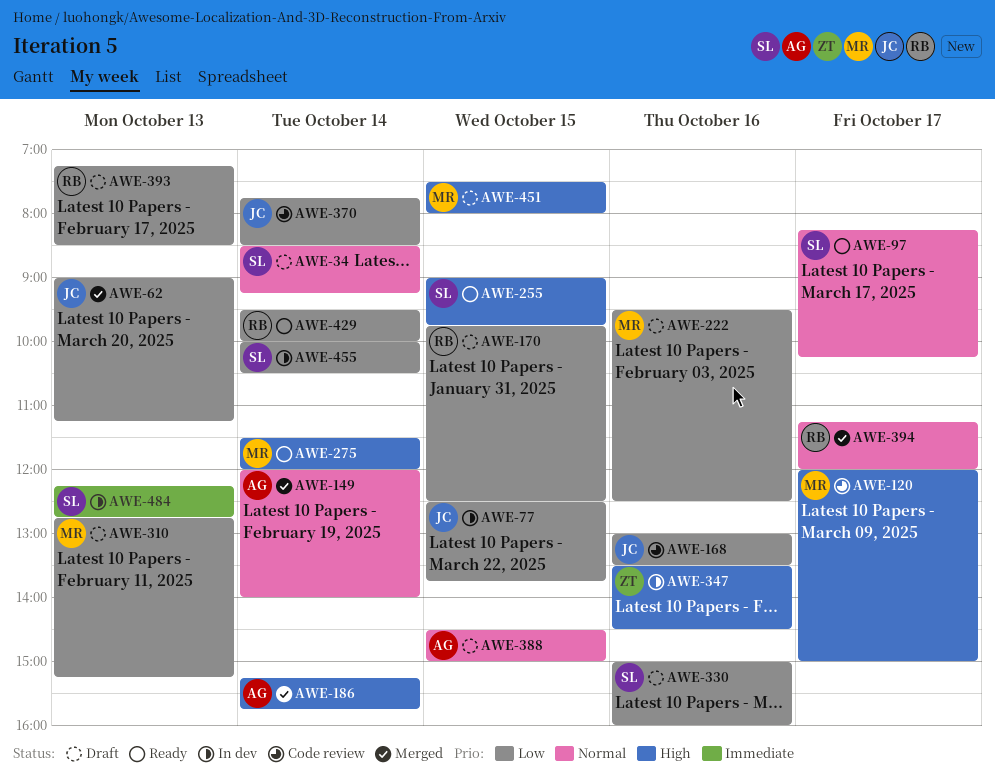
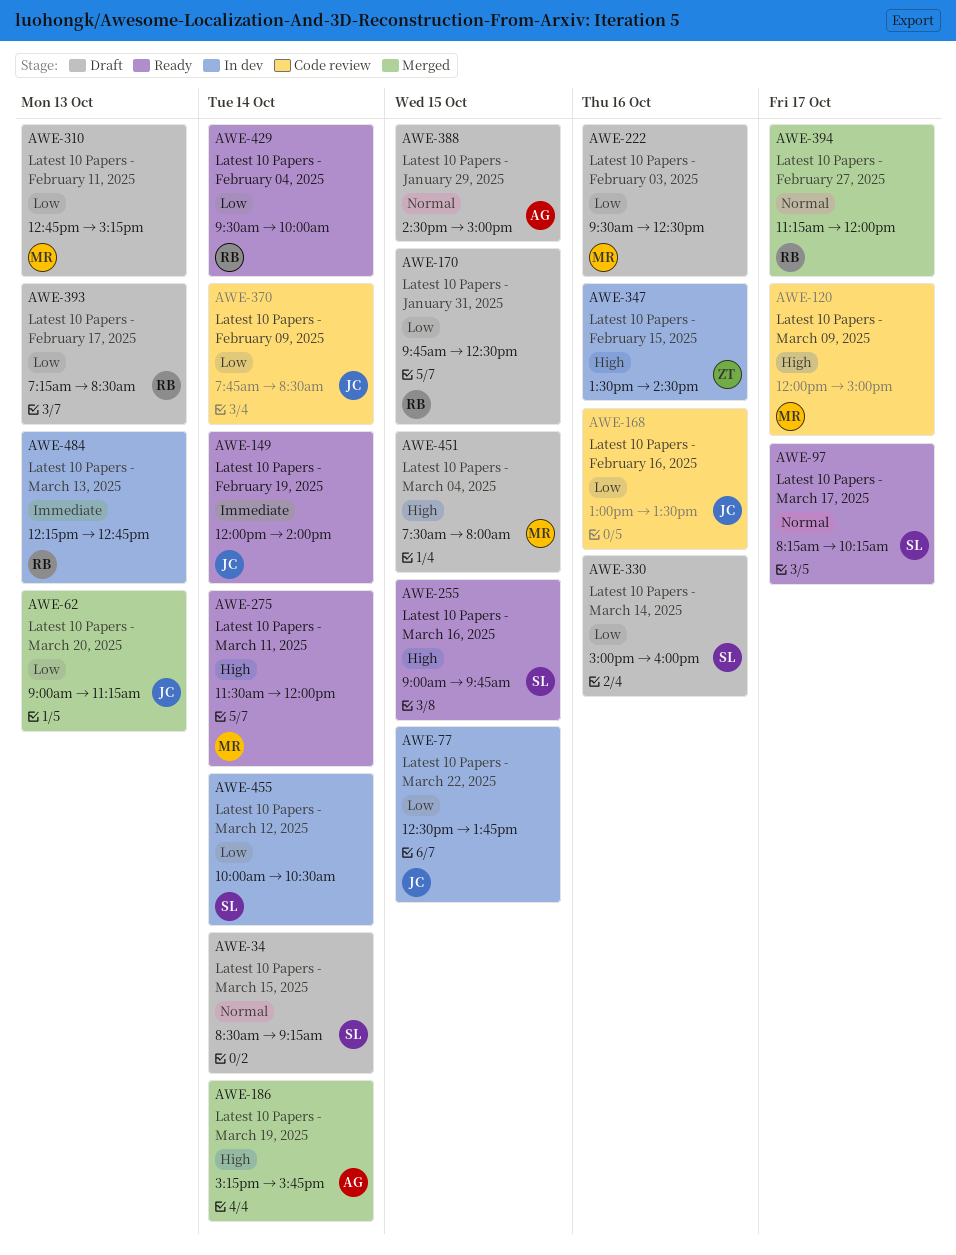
AWE-149, status: Merged -> Ready
AWE-149, owner: AG -> JC
AWE-149, priority: Normal -> Immediate
AWE-484, owner: SL -> RB

